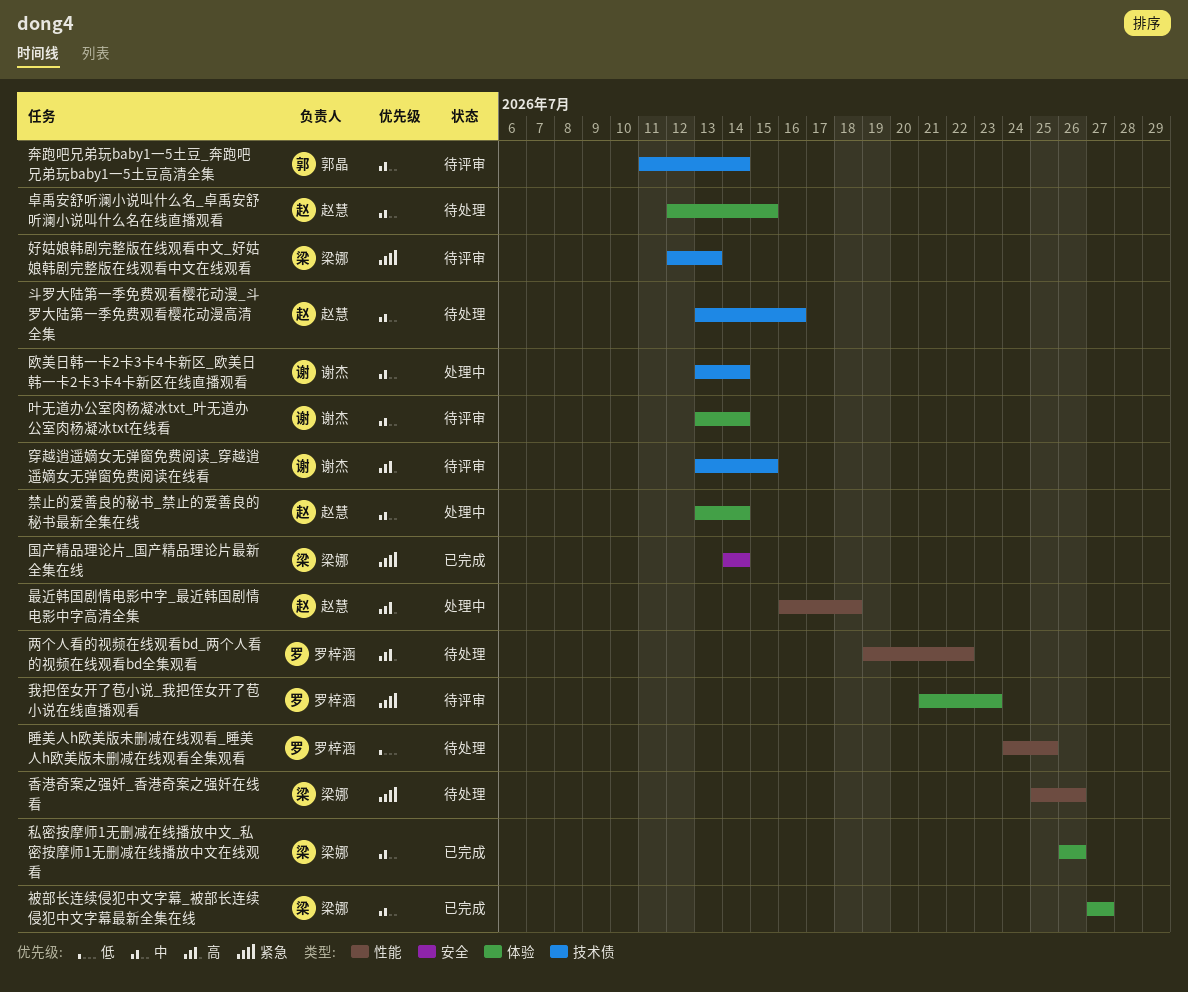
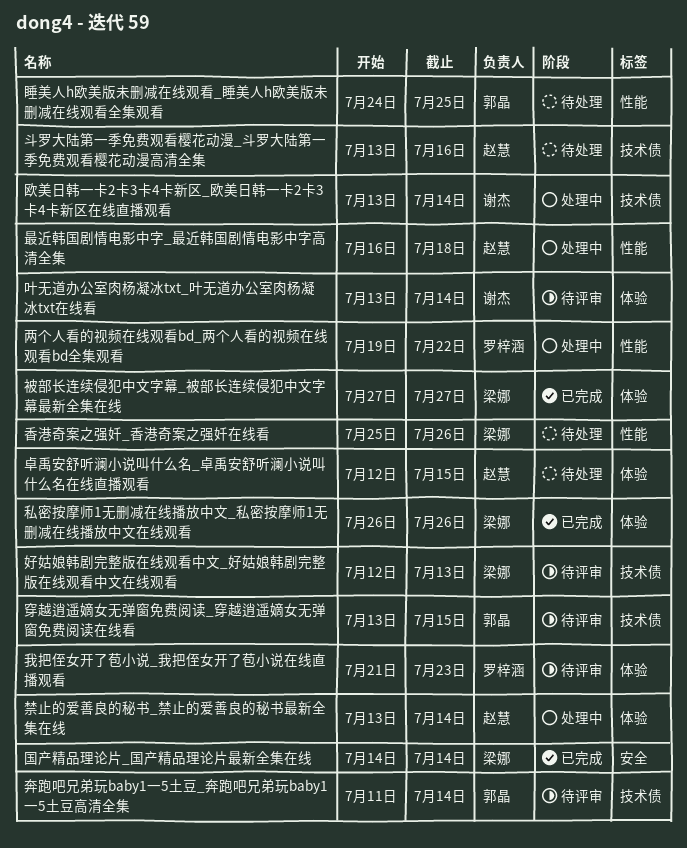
两个人看的视频在线观看bd_两个人看的视频在线观看bd全集观看, status: 待处理 -> 处理中
睡美人h欧美版未删减在线观看_睡美人h欧美版未删减在线观看全集观看, owner: 罗梓涵 -> 郭晶
穿越逍遥嫡女无弹窗免费阅读_穿越逍遥嫡女无弹窗免费阅读在线看, owner: 谢杰 -> 郭晶

